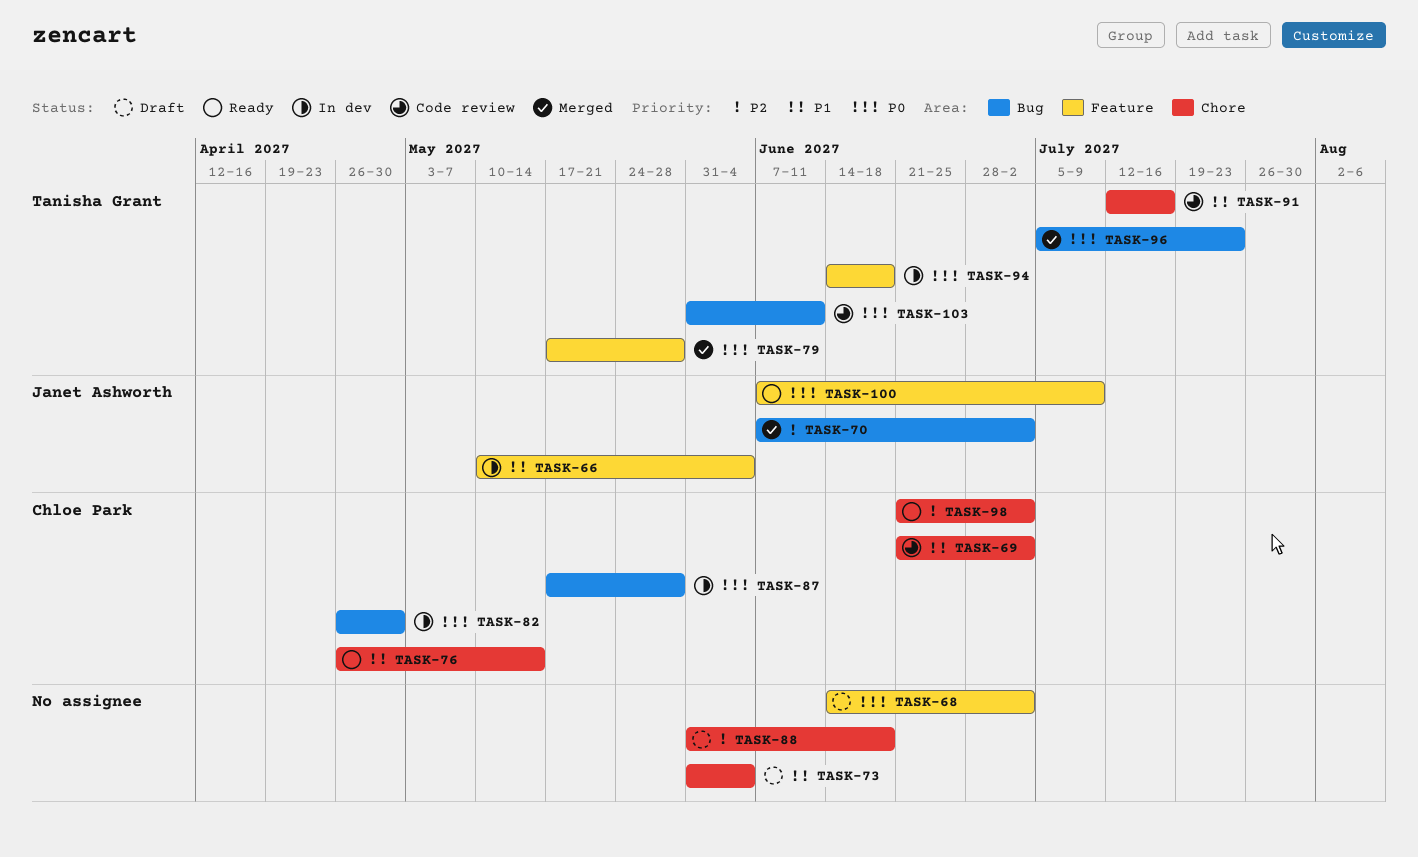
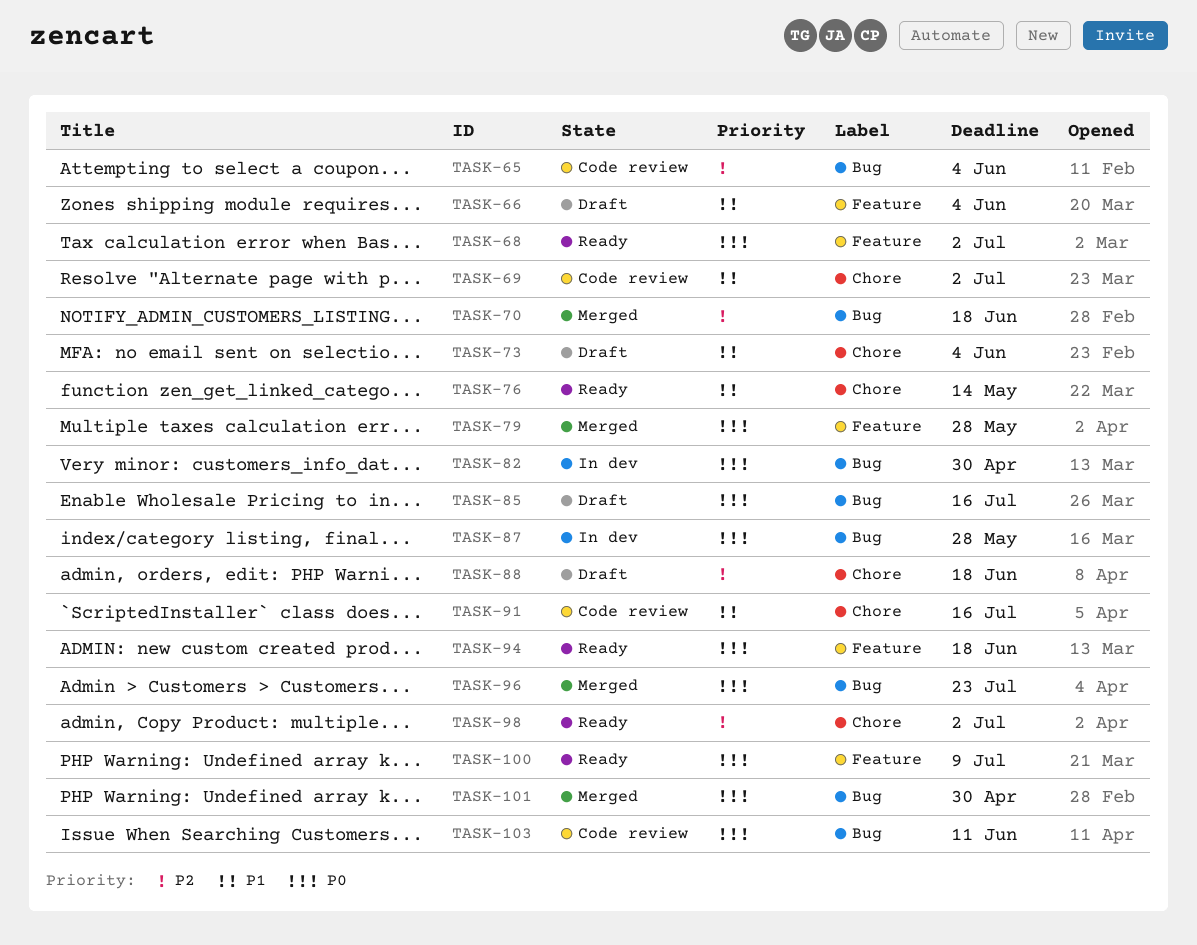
TASK-65: none -> present
TASK-66, status: In dev -> Draft
TASK-68, status: Draft -> Ready
TASK-70, due: Jul 2 -> Jun 18
TASK-85: none -> present
TASK-94, status: In dev -> Ready
TASK-101: none -> present

